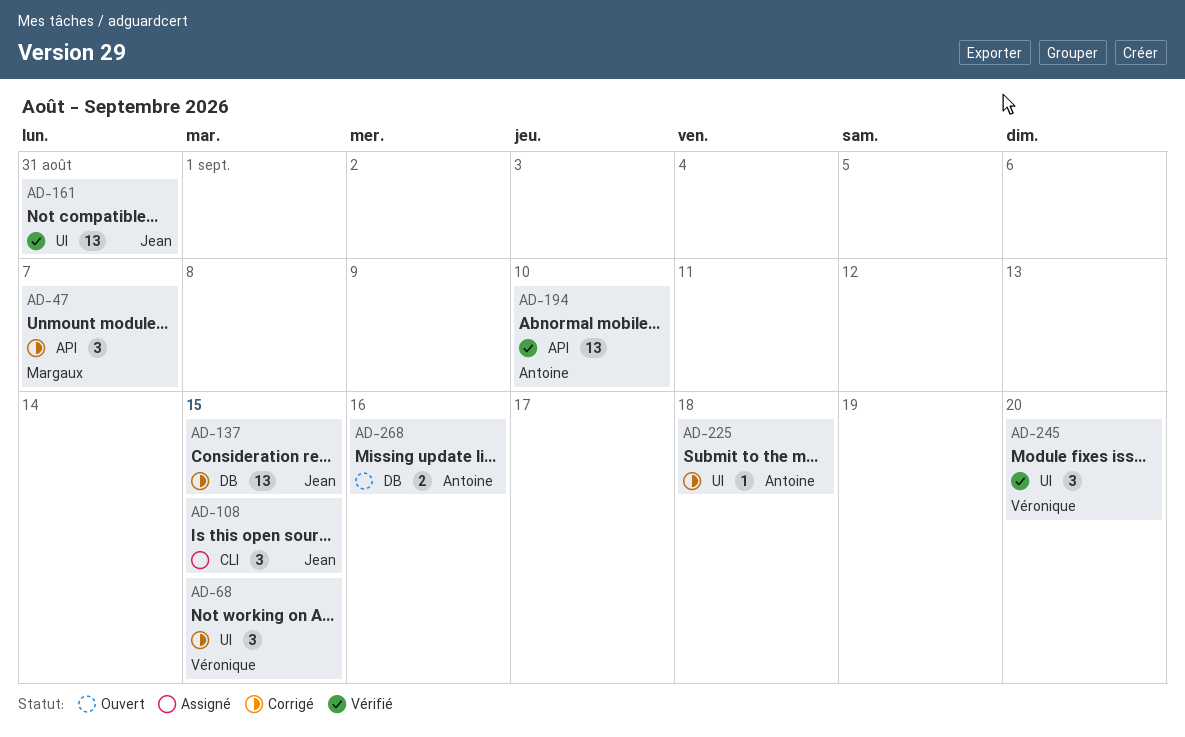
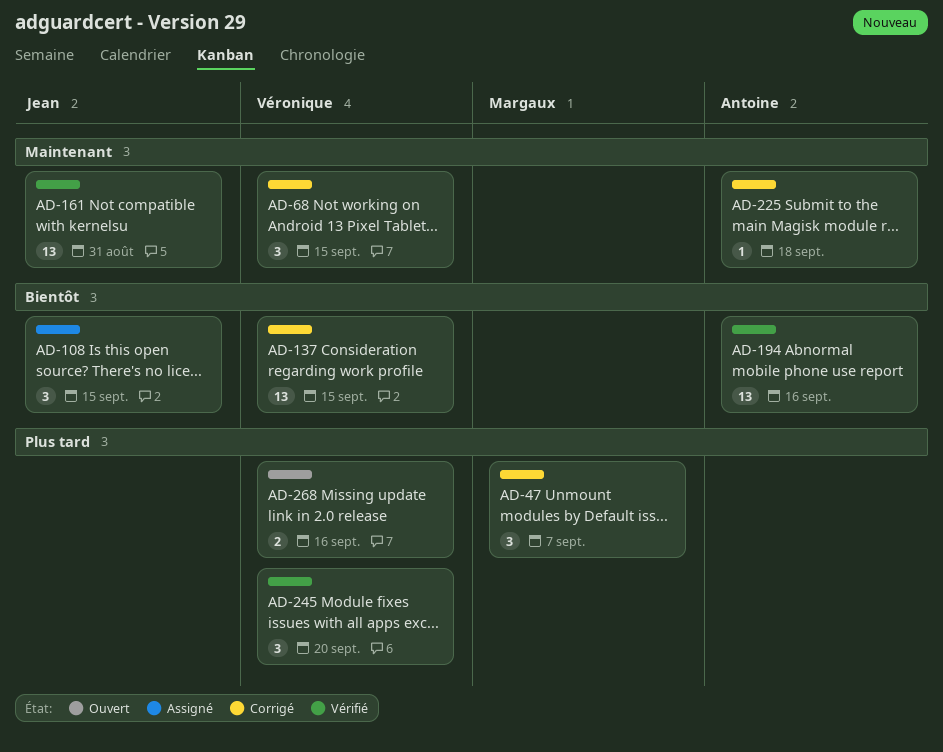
AD-137, owner: Jean -> Véronique
AD-194, due: Sep 10 -> Sep 16
AD-268, owner: Antoine -> Véronique

